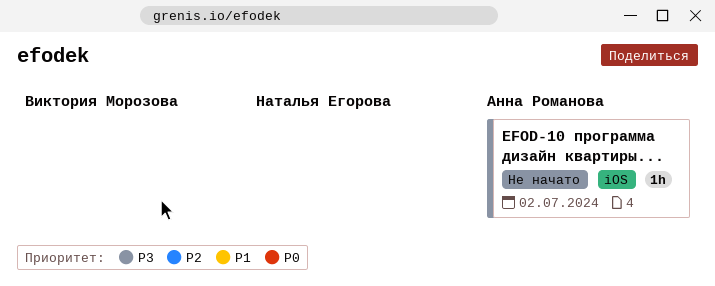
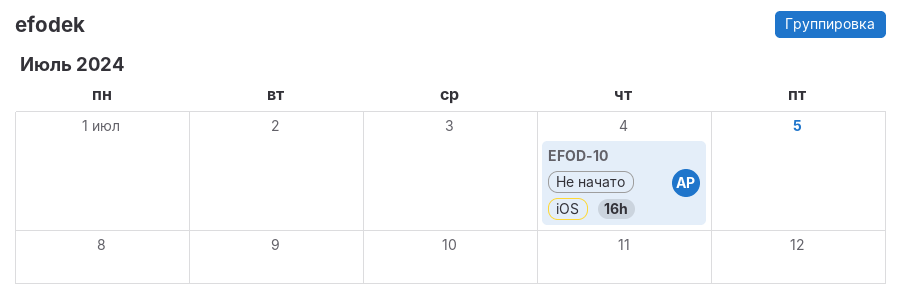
EFOD-10, estimate: 1h -> 16h
EFOD-10, due: Jul 2 -> Jul 4

